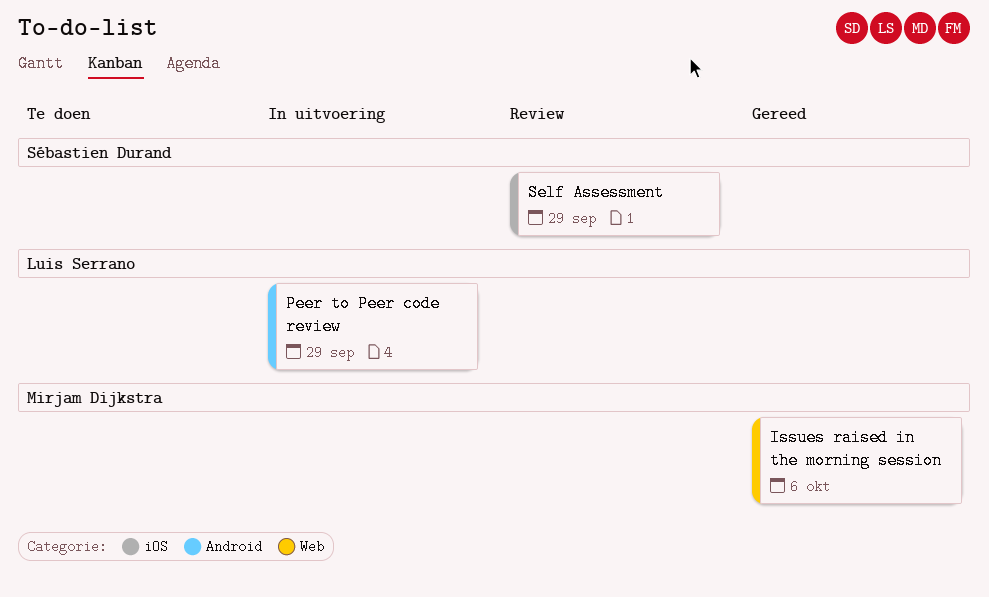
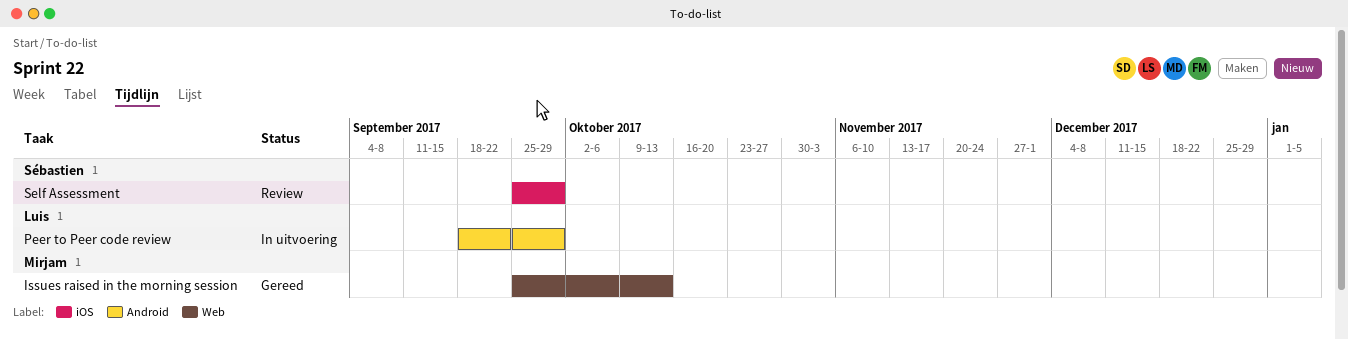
Issues raised in the morning session, due: Oct 6 -> Oct 13

